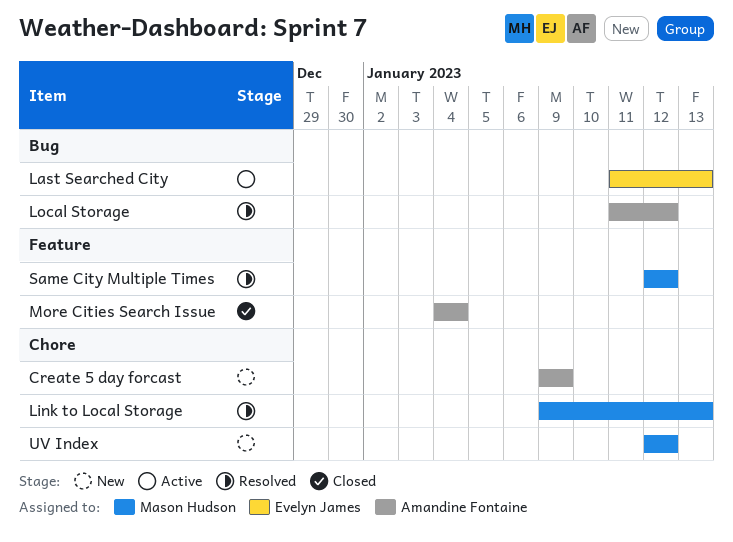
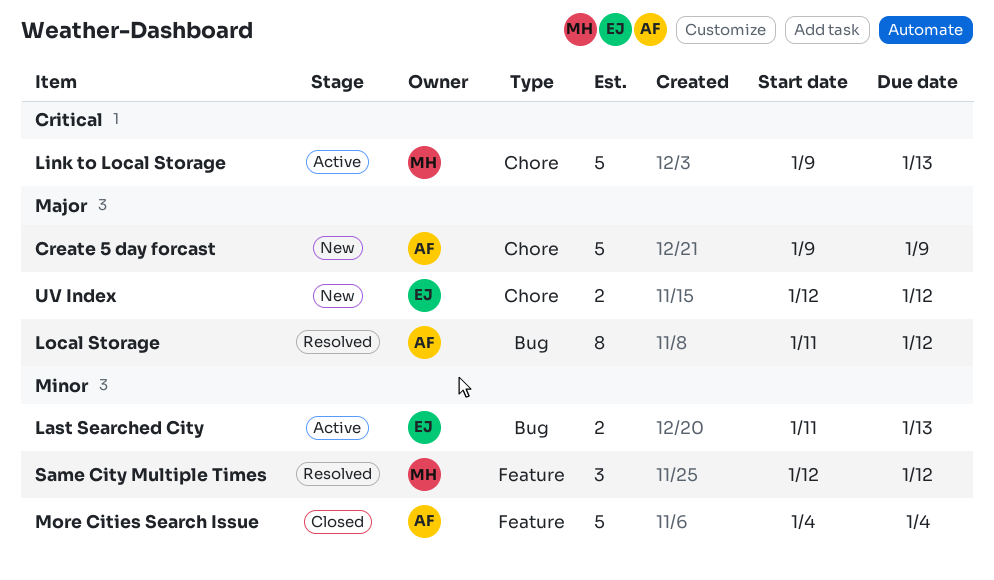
Link to Local Storage, status: Resolved -> Active
UV Index, owner: Mason Hudson -> Evelyn James

